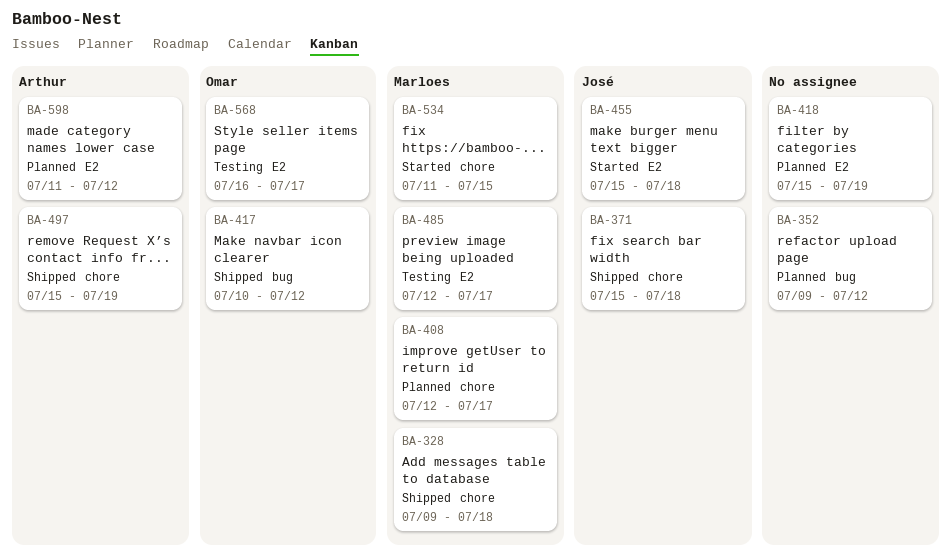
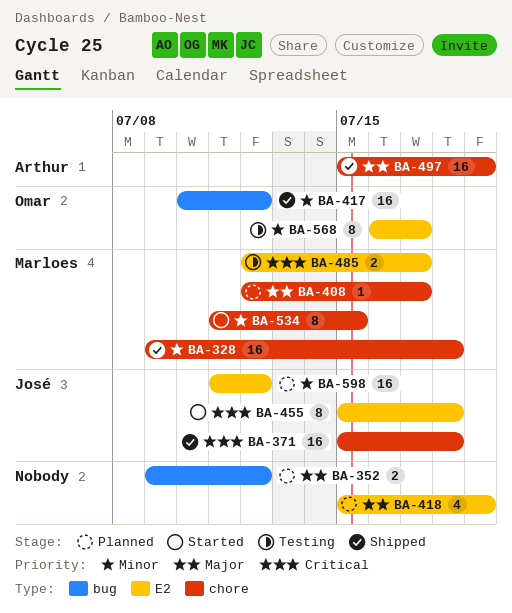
BA-598, owner: Arthur -> José

